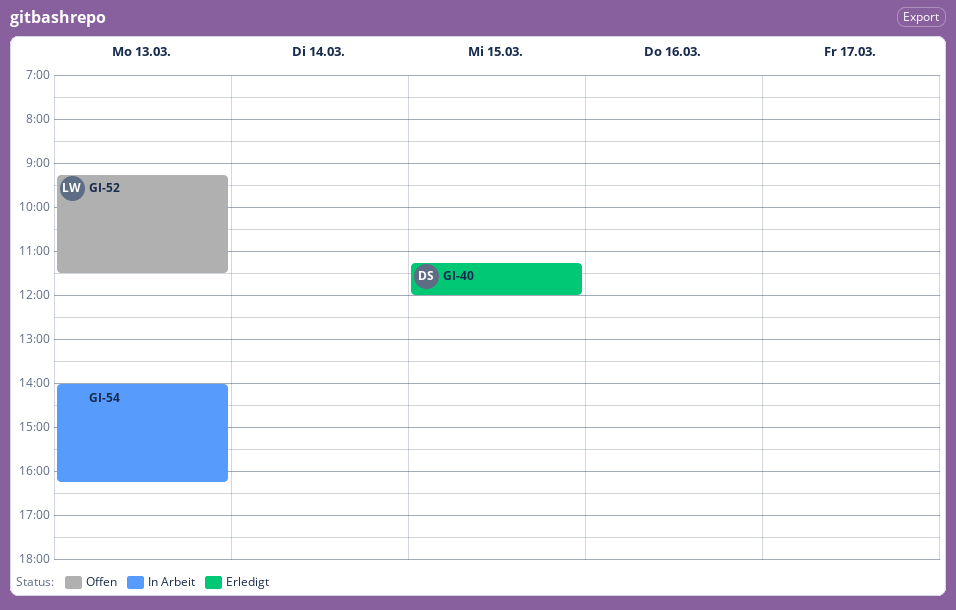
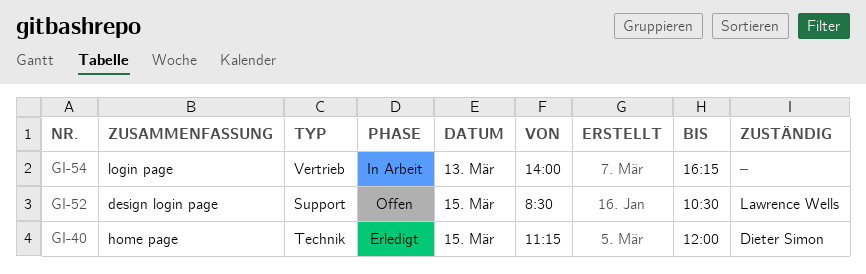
GI-52, day: Mar 13 -> Mar 15
GI-52, begins: 09:15 -> 08:30
GI-52, ends: 11:30 -> 10:30

